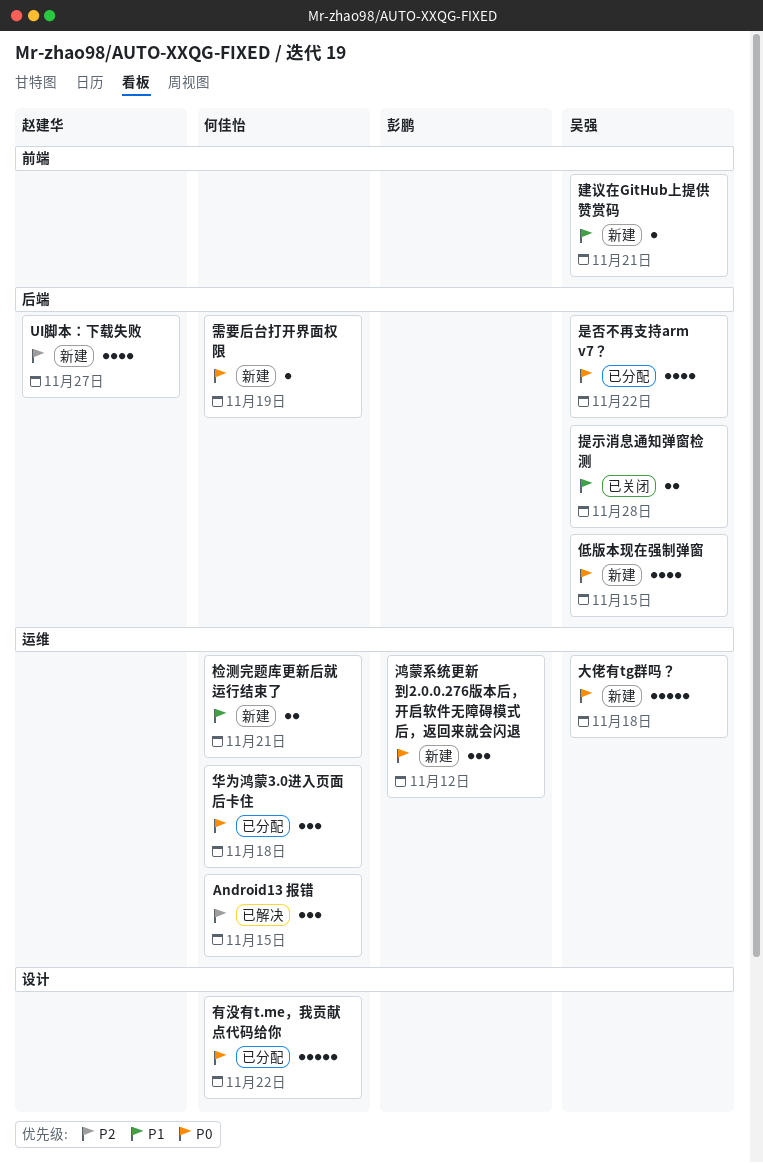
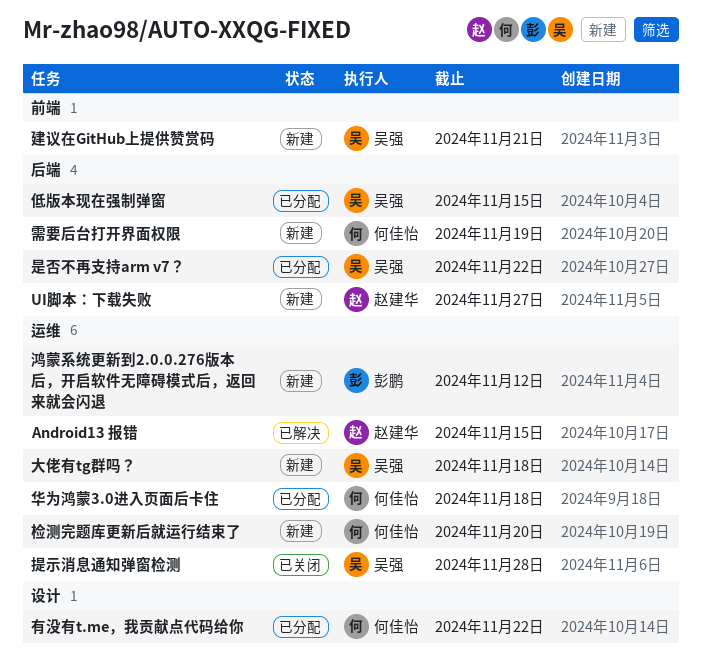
Android13 报错, owner: 何佳怡 -> 赵建华
低版本现在强制弹窗, status: 新建 -> 已分配
提示消息通知弹窗检测, label: 后端 -> 运维
检测完题库更新后就运行结束了, due: Nov 21 -> Nov 20

